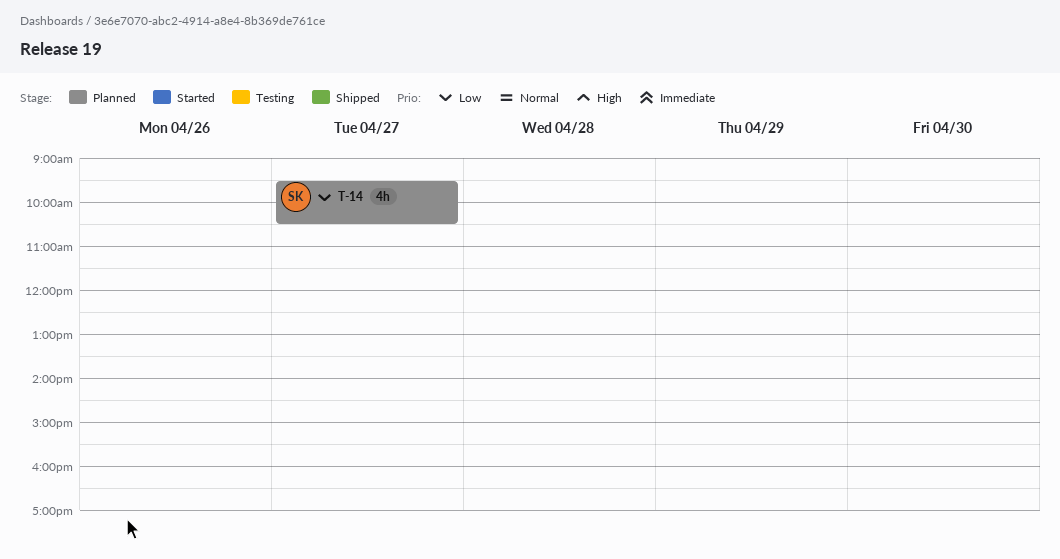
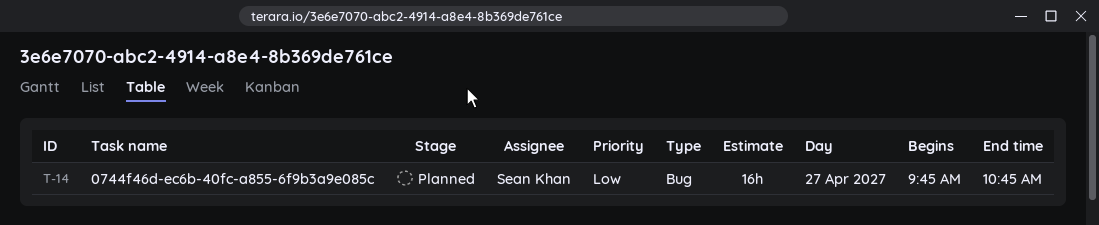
T-14, estimate: 4h -> 16h
T-14, begins: 09:30 -> 09:45
T-14, ends: 10:30 -> 10:45

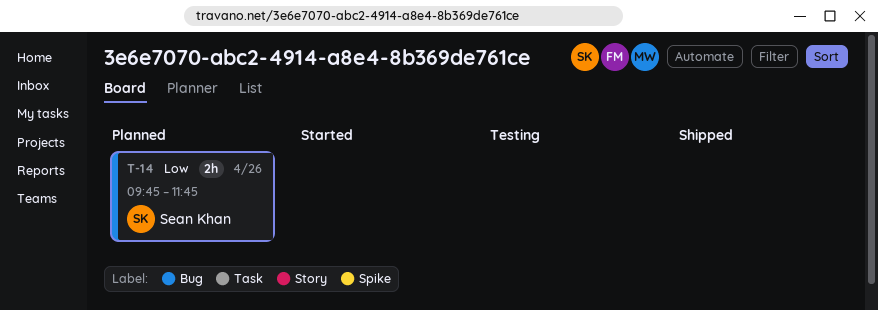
T-14, estimate: 16h -> 2h
T-14, day: Apr 27 -> Apr 26
T-14, ends: 10:45 -> 11:45

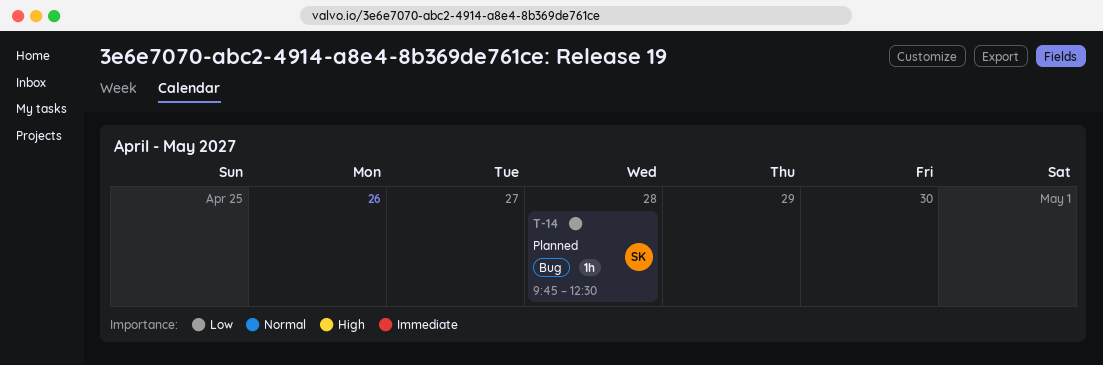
T-14, estimate: 2h -> 1h
T-14, day: Apr 26 -> Apr 28
T-14, ends: 11:45 -> 12:30

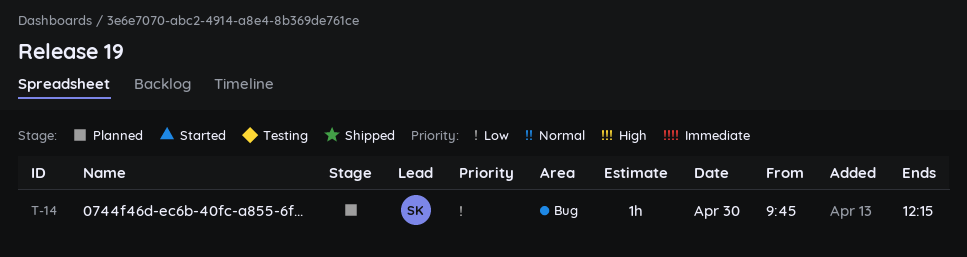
T-14, day: Apr 28 -> Apr 30
T-14, ends: 12:30 -> 12:15

